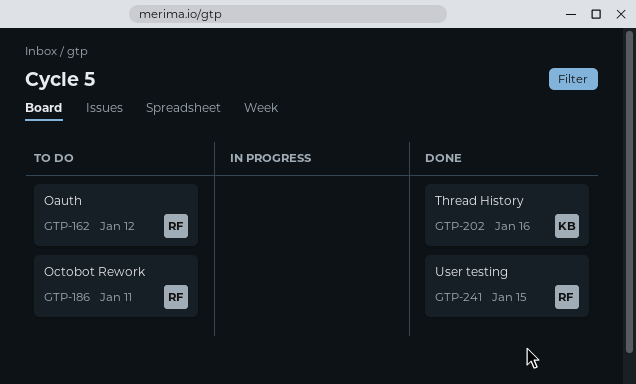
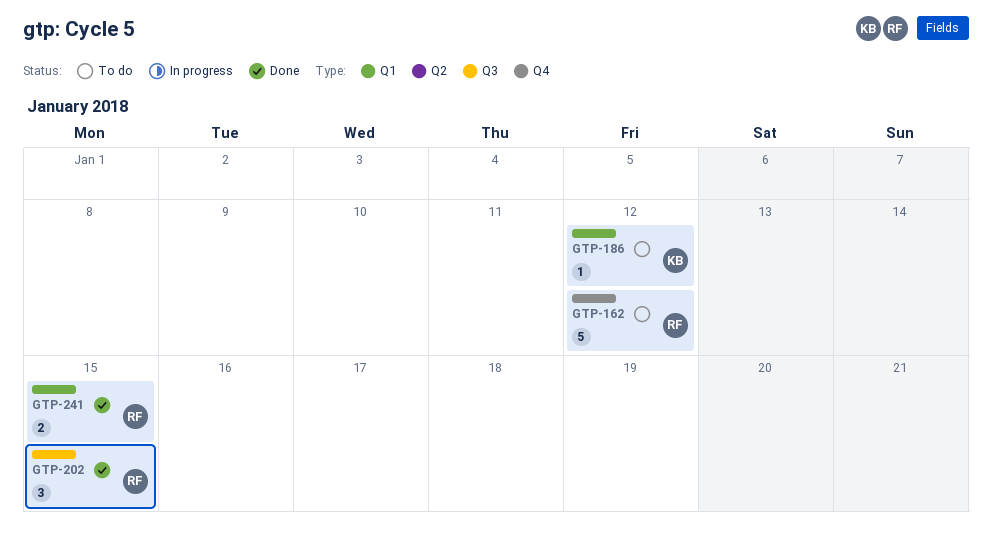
GTP-186, owner: RF -> KB
GTP-186, due: Jan 11 -> Jan 12
GTP-202, owner: KB -> RF
GTP-202, due: Jan 16 -> Jan 15

